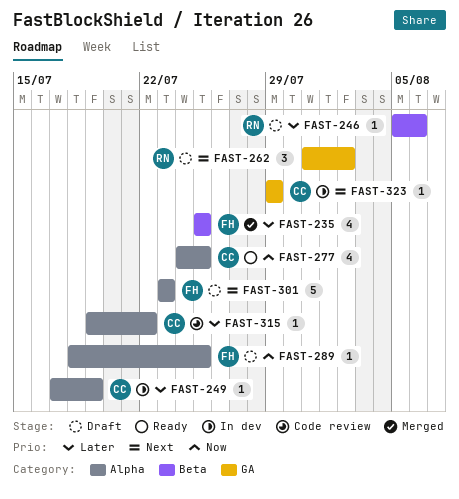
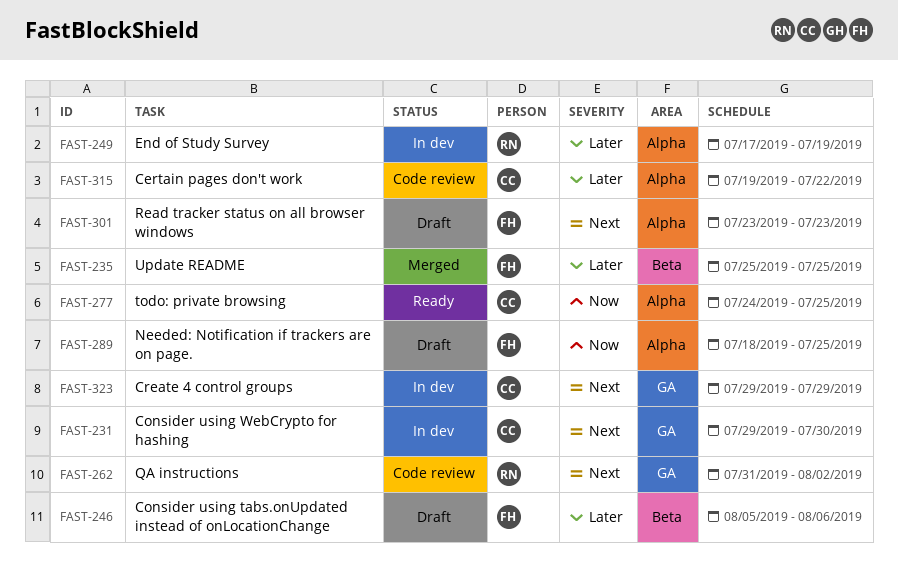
FAST-231: none -> present
FAST-246, owner: RN -> FH
FAST-249, owner: CC -> RN
FAST-262, status: Draft -> Code review

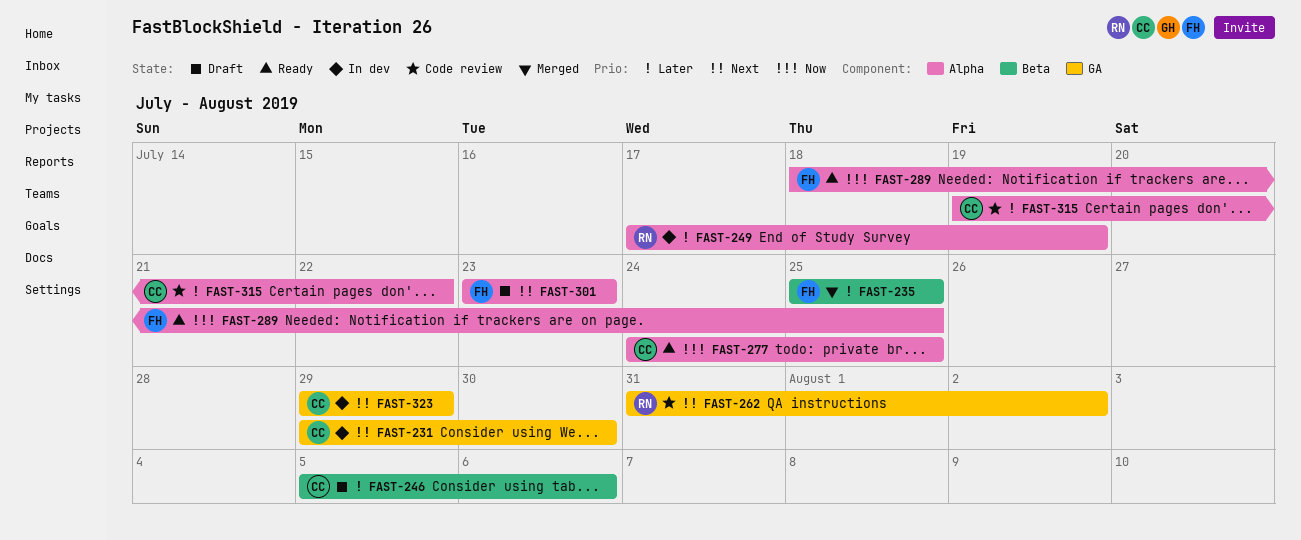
FAST-246, owner: FH -> CC
FAST-289, status: Draft -> Ready

